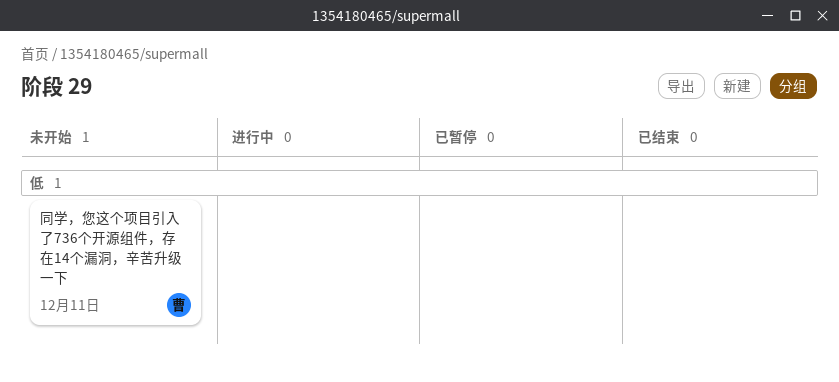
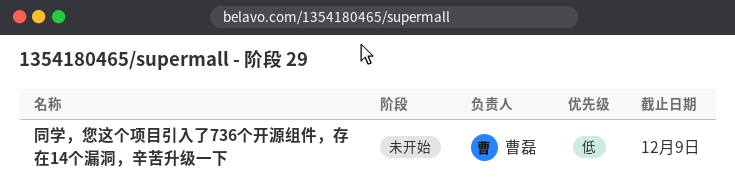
同学，您这个项目引入了736个开源组件，存在14个漏洞，辛苦升级一下, due: Dec 11 -> Dec 9

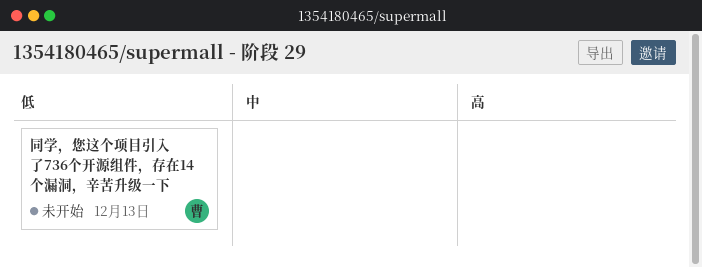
同学，您这个项目引入了736个开源组件，存在14个漏洞，辛苦升级一下, due: Dec 9 -> Dec 13

